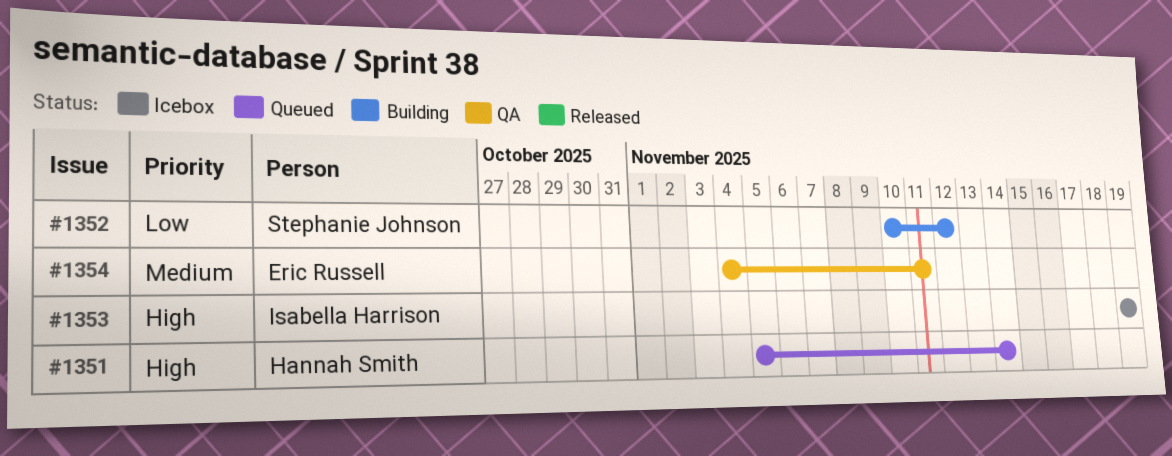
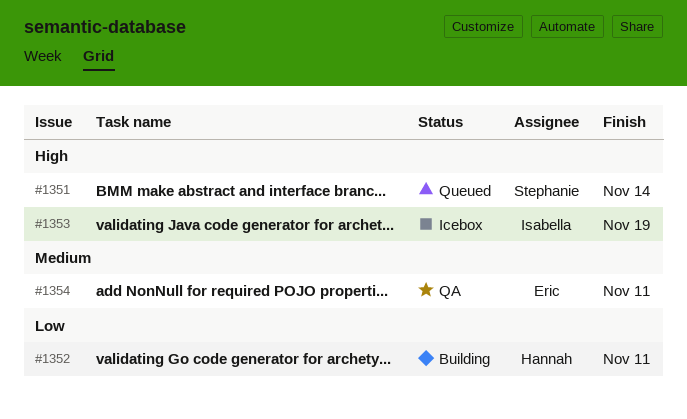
#1351, owner: Hannah Smith -> Stephanie Johnson
#1352, owner: Stephanie Johnson -> Hannah Smith
#1352, due: Nov 12 -> Nov 11

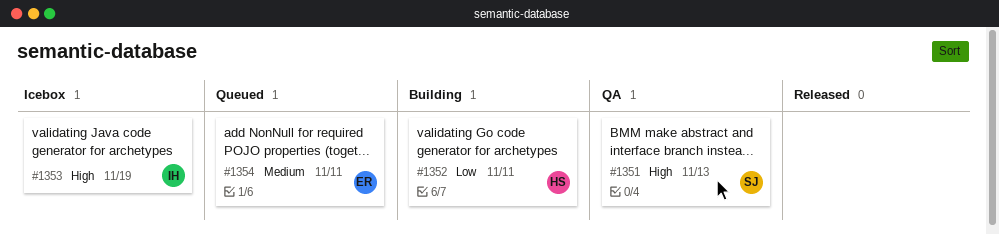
#1351, status: Queued -> QA
#1351, due: Nov 14 -> Nov 13
#1354, status: QA -> Queued

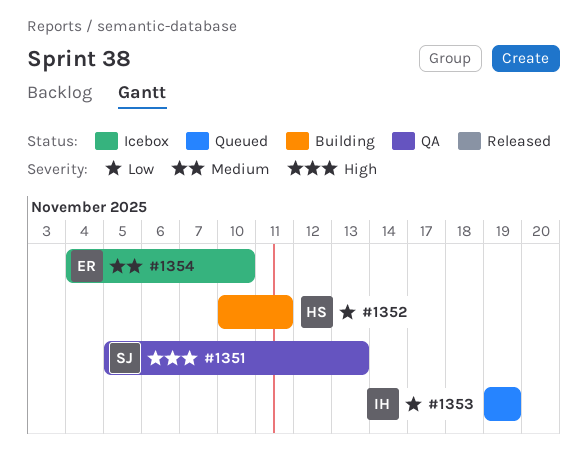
#1353, status: Icebox -> Queued
#1353, priority: High -> Low
#1354, status: Queued -> Icebox
#1354, due: Nov 11 -> Nov 10

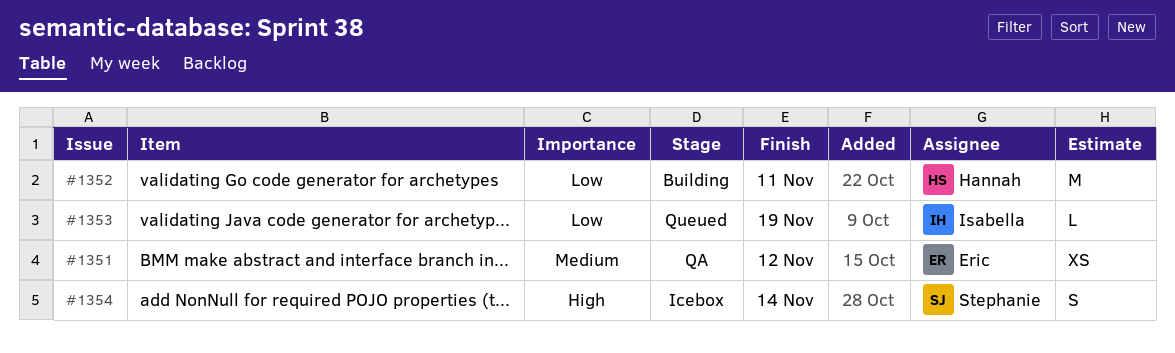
#1351, owner: Stephanie -> Eric
#1351, priority: High -> Medium
#1351, due: Nov 13 -> Nov 12
#1354, owner: Eric -> Stephanie
#1354, priority: Medium -> High
#1354, due: Nov 10 -> Nov 14

